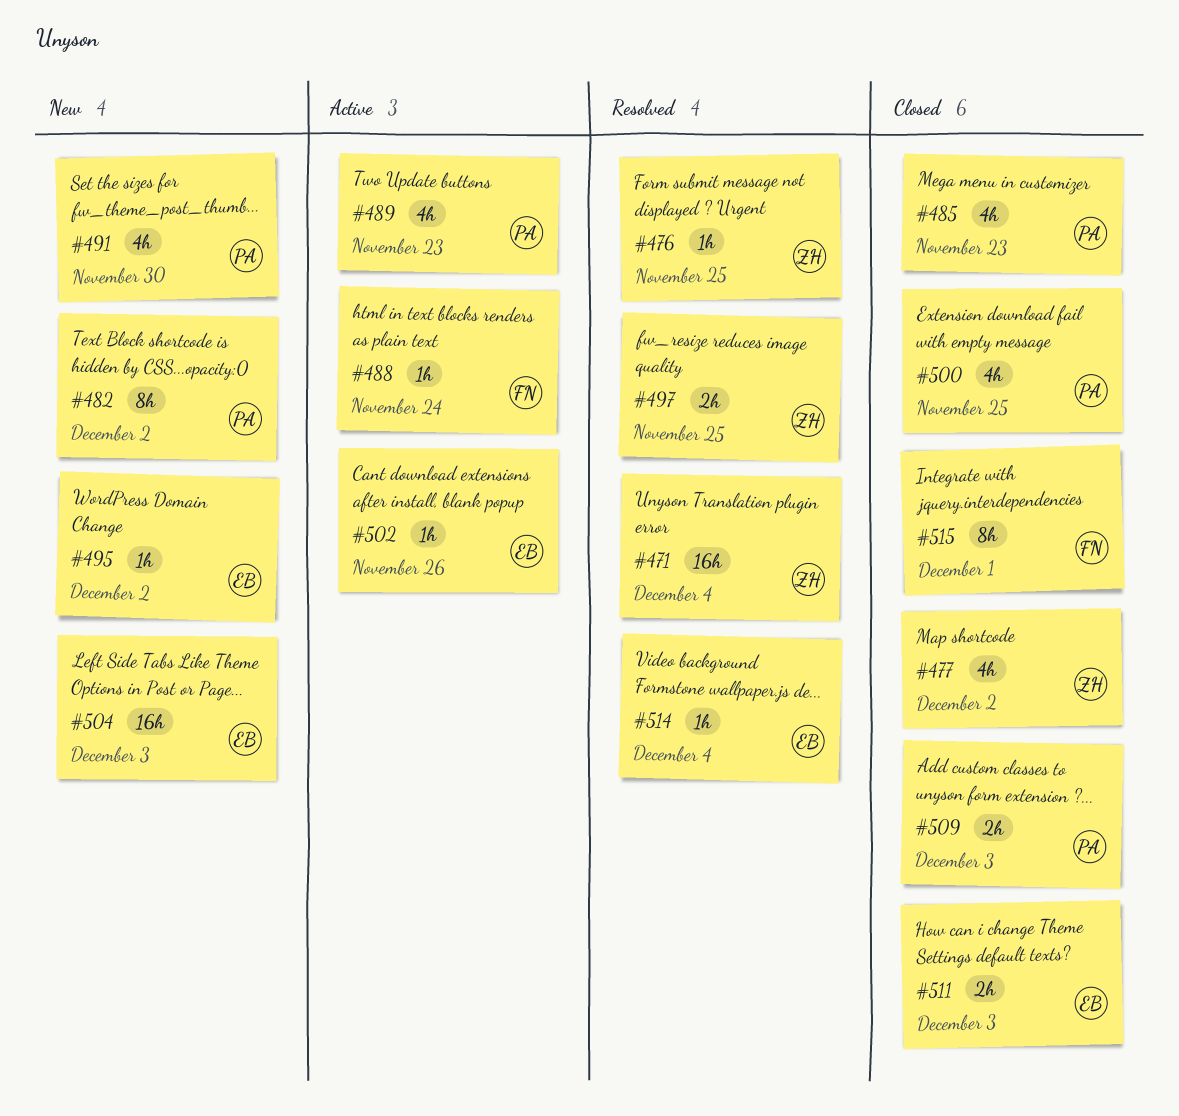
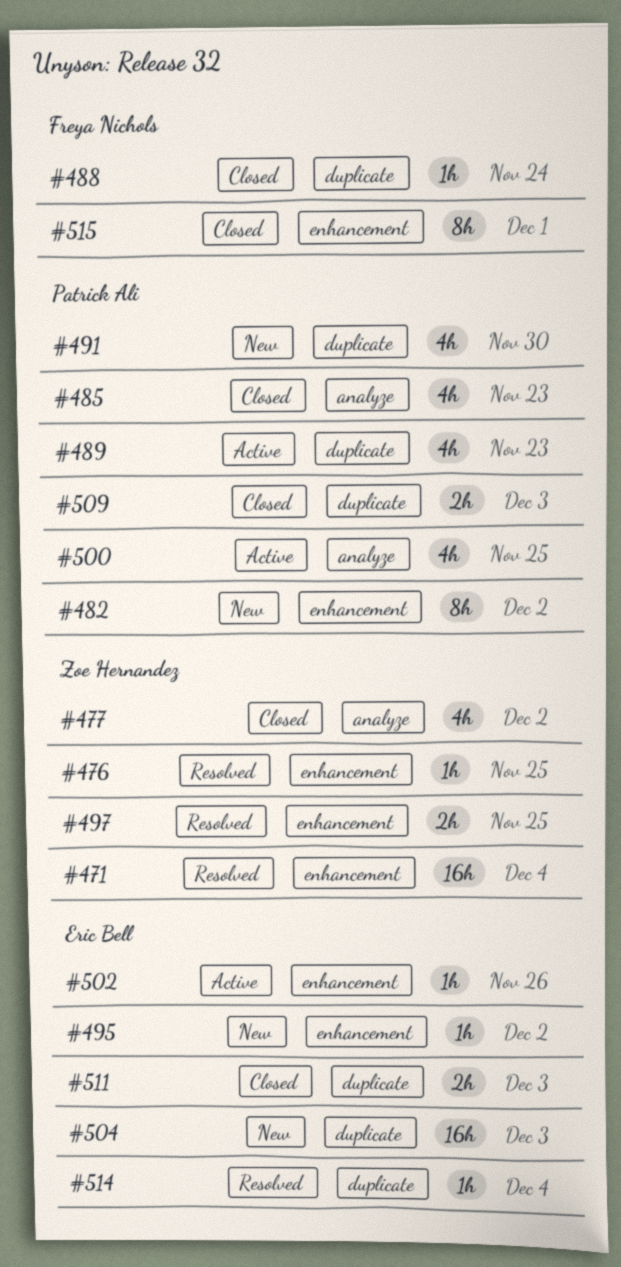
#488, status: Active -> Closed
#500, status: Closed -> Active

